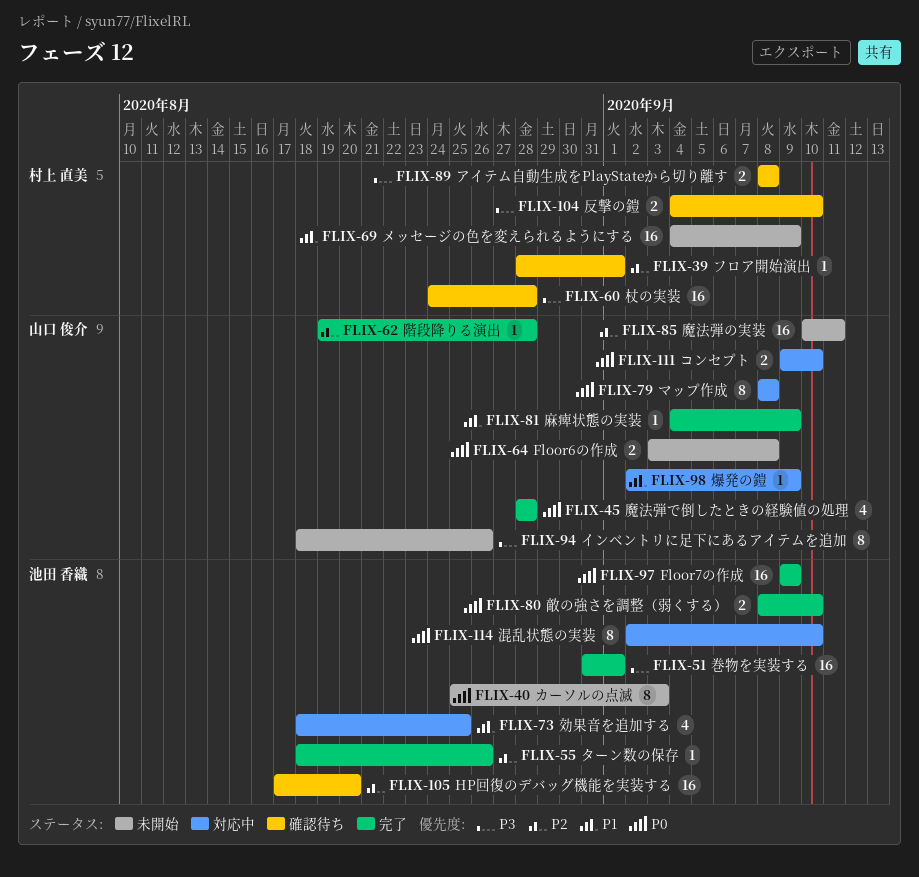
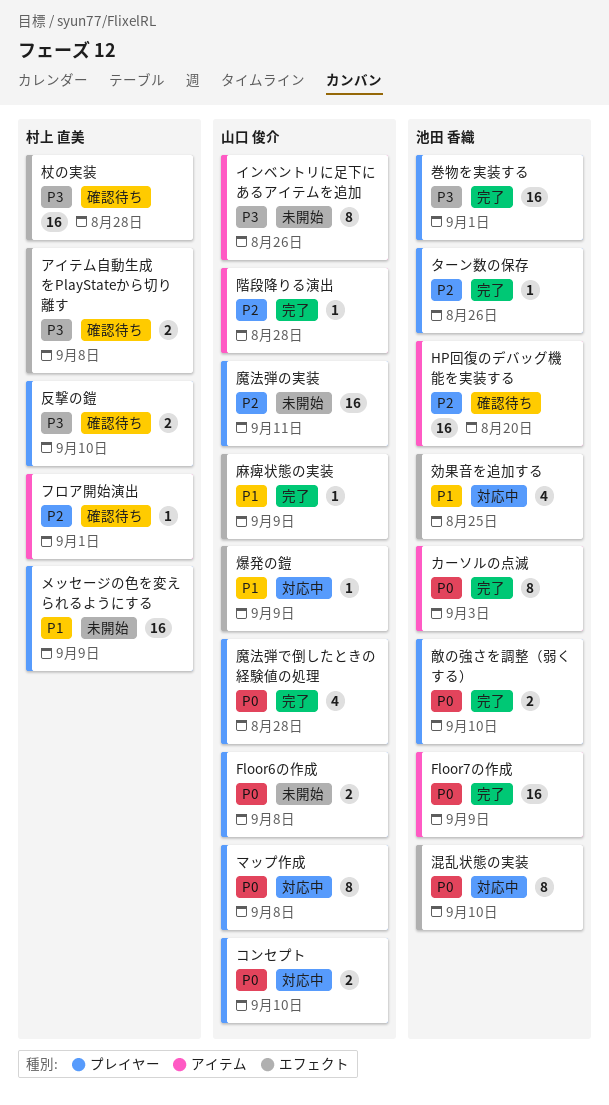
カーソルの点滅, status: 未開始 -> 完了

